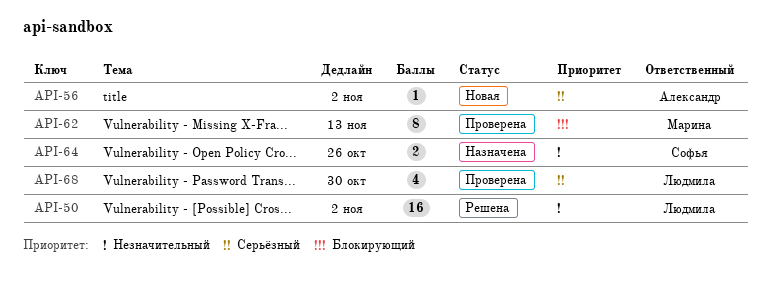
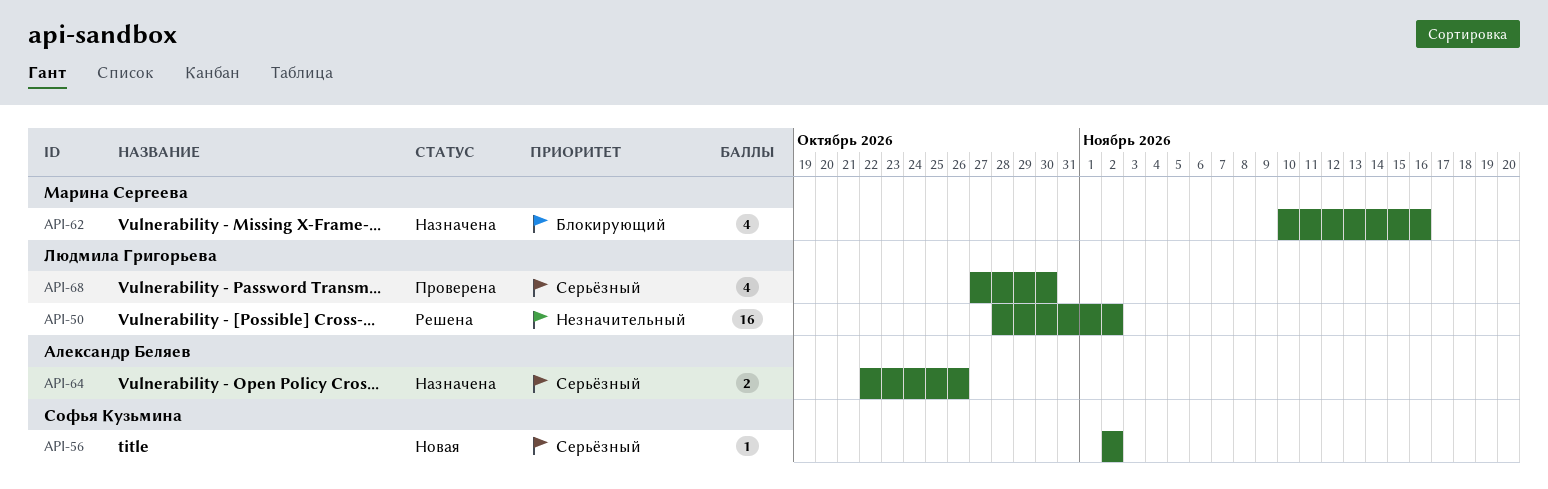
API-56, owner: Александр Беляев -> Софья Кузьмина
API-62, status: Проверена -> Назначена
API-62, estimate: 8 -> 4
API-62, due: Nov 13 -> Nov 16
API-64, owner: Софья Кузьмина -> Александр Беляев
API-64, priority: Незначительный -> Серьёзный

